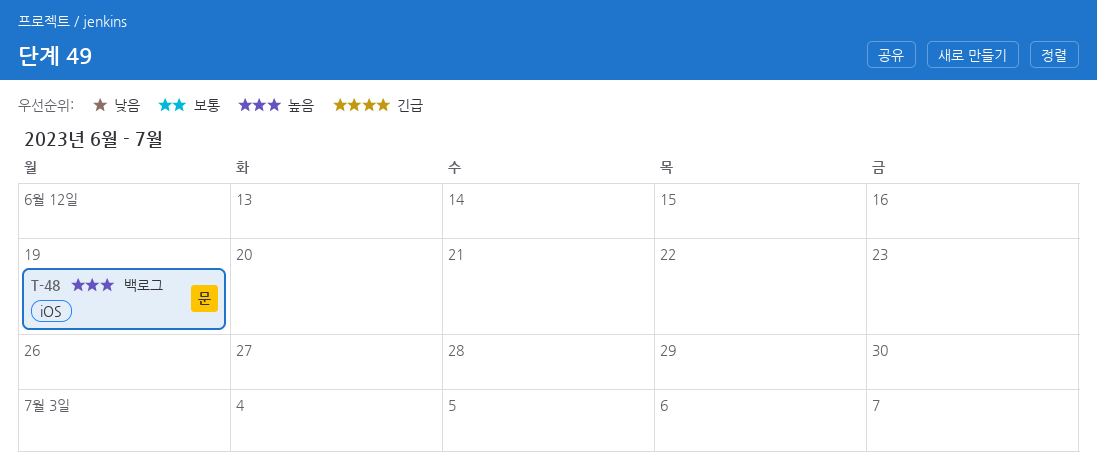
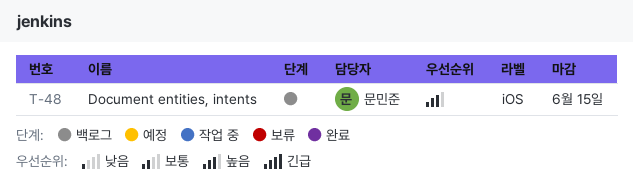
T-48, due: Jun 19 -> Jun 15

